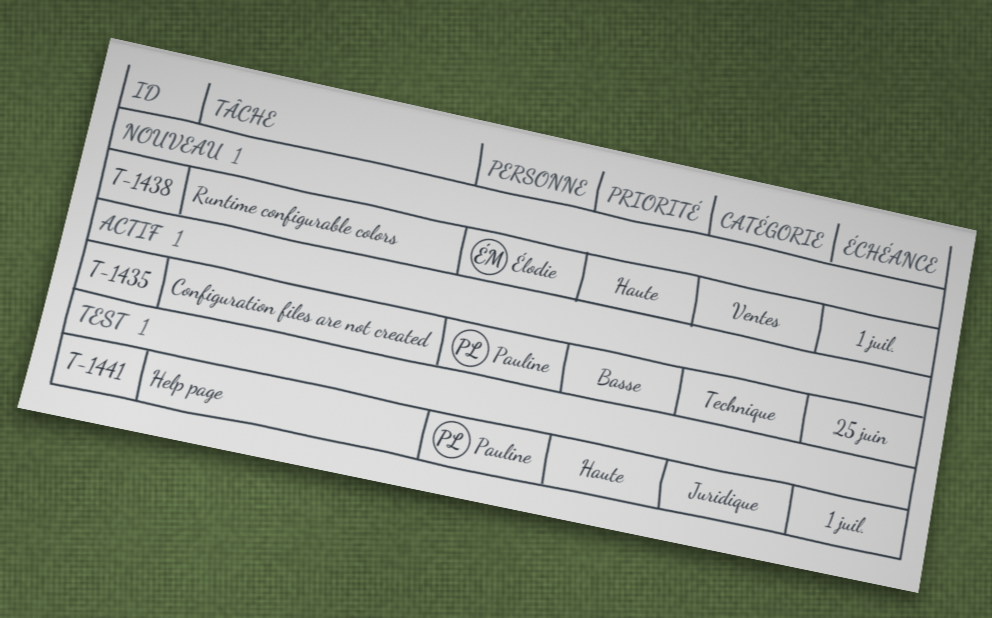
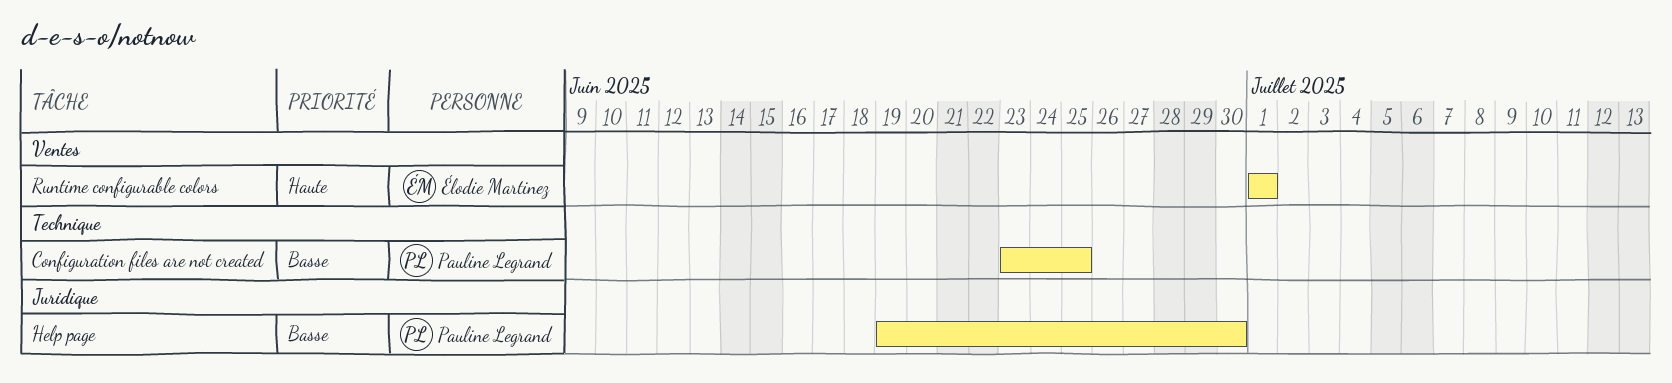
Help page, priority: Haute -> Basse
Help page, due: Jul 1 -> Jun 30

